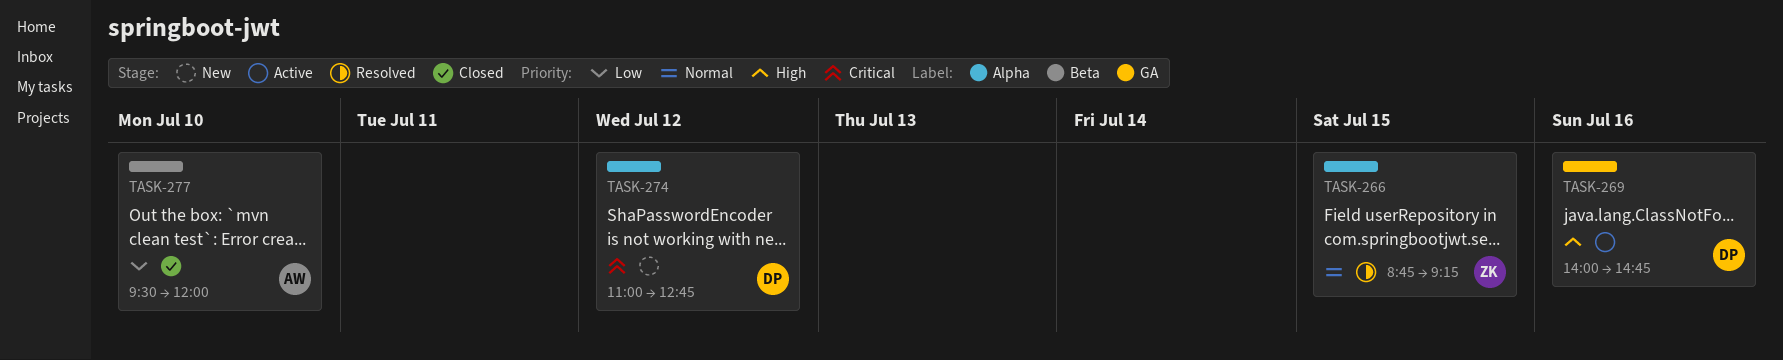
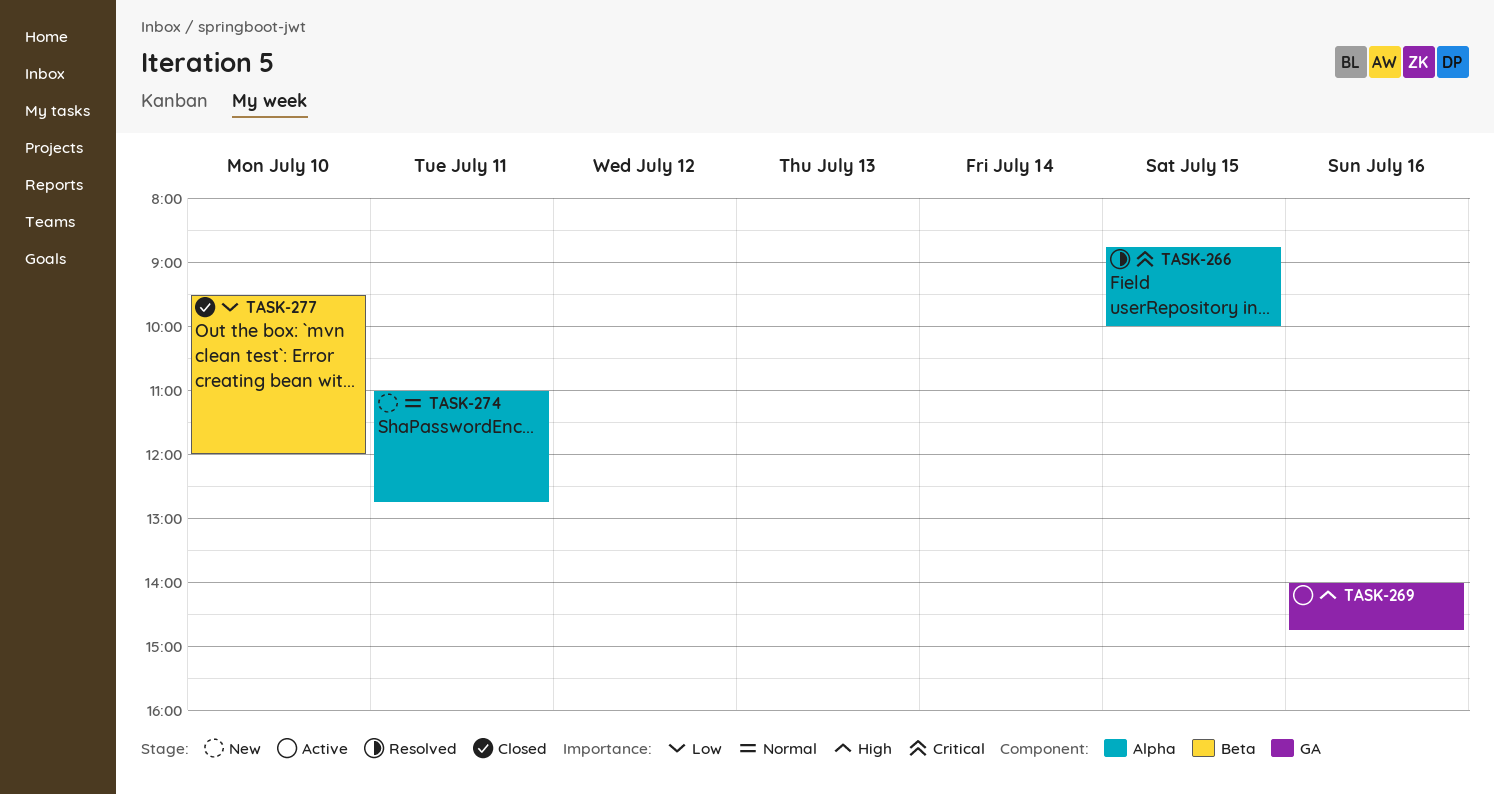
TASK-266, priority: Normal -> Critical
TASK-266, ends: 09:15 -> 10:00
TASK-274, priority: Critical -> Normal
TASK-274, day: Jul 12 -> Jul 11

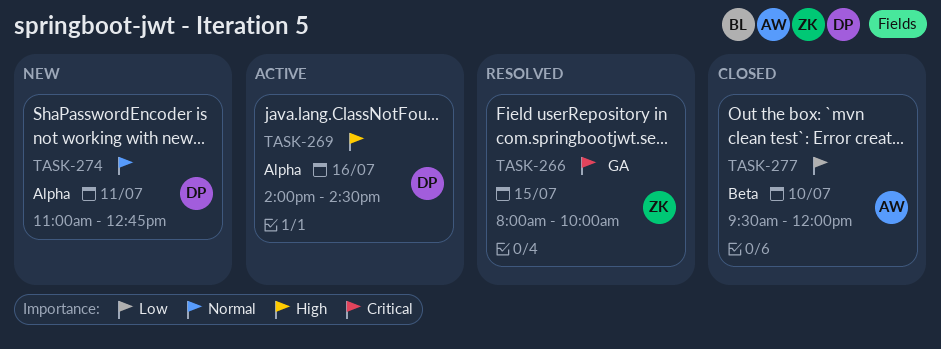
TASK-266, label: Alpha -> GA
TASK-266, begins: 08:45 -> 08:00
TASK-269, label: GA -> Alpha
TASK-269, ends: 14:45 -> 14:30

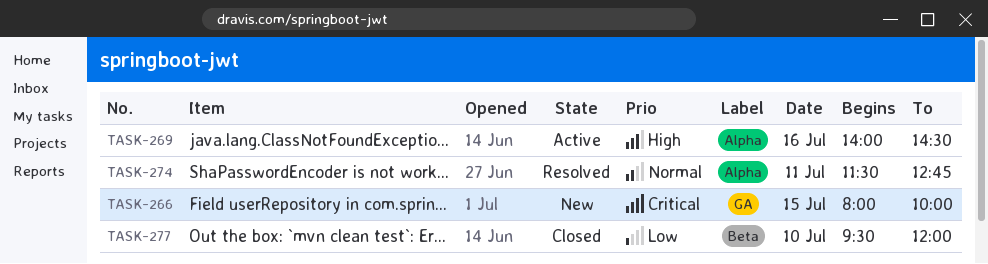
TASK-266, status: Resolved -> New
TASK-274, status: New -> Resolved
TASK-274, begins: 11:00 -> 11:30

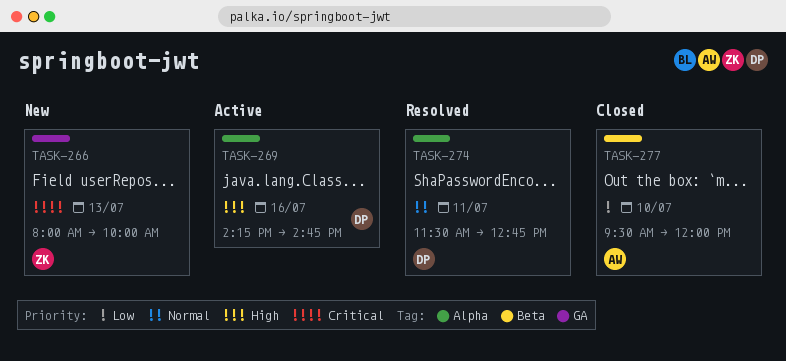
TASK-266, day: Jul 15 -> Jul 13
TASK-269, begins: 14:00 -> 14:15
TASK-269, ends: 14:30 -> 14:45

